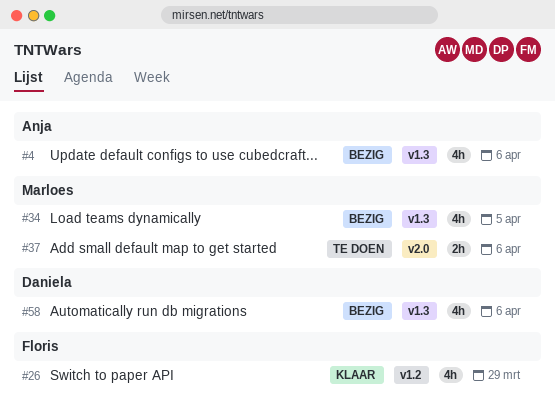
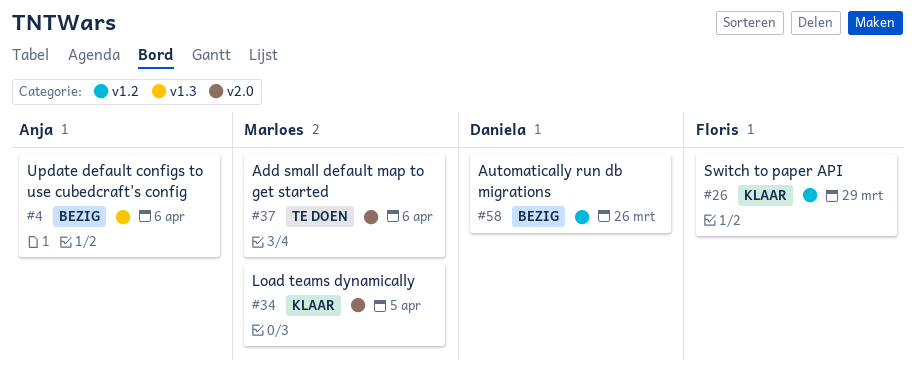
#34, status: Bezig -> Klaar
#34, label: v1.3 -> v2.0
#58, label: v1.3 -> v1.2
#58, due: Apr 6 -> Mar 26

